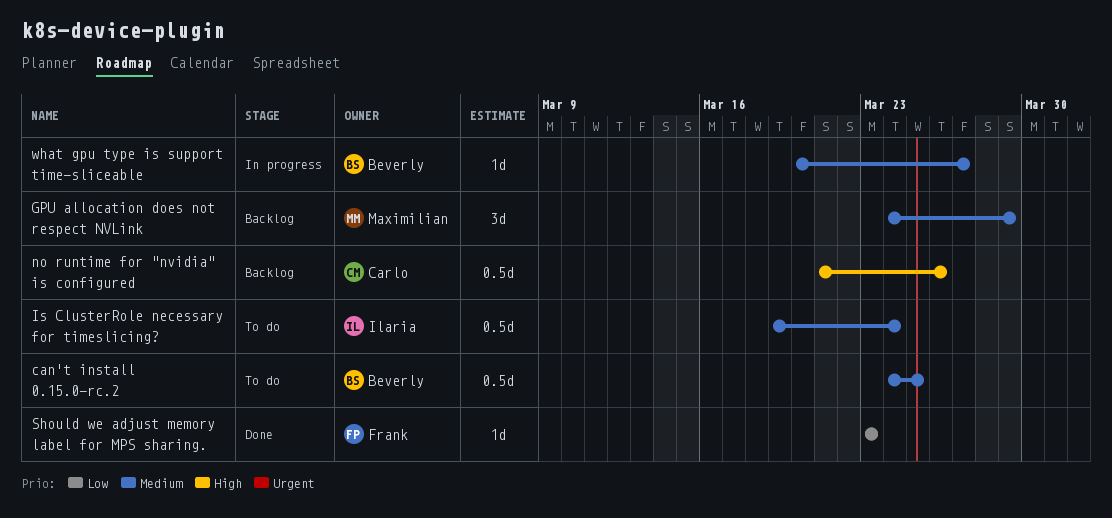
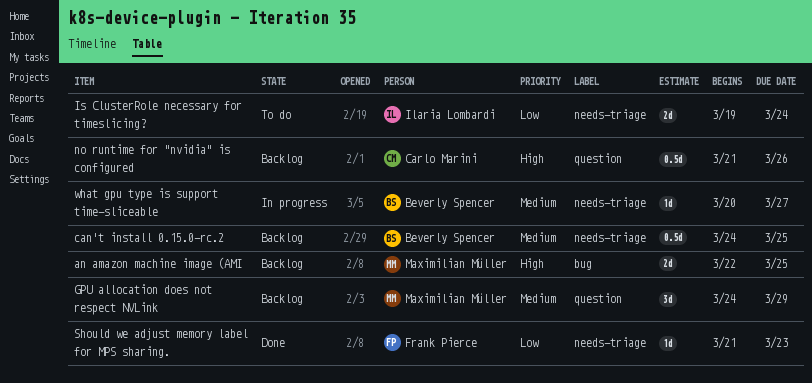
an amazon machine image (AMI: none -> present
can't install 0.15.0-rc.2, status: To do -> Backlog
Is ClusterRole necessary for timeslicing?, priority: Medium -> Low
Is ClusterRole necessary for timeslicing?, estimate: 0.5d -> 2d
Should we adjust memory label for MPS sharing., start: Mar 23 -> Mar 21

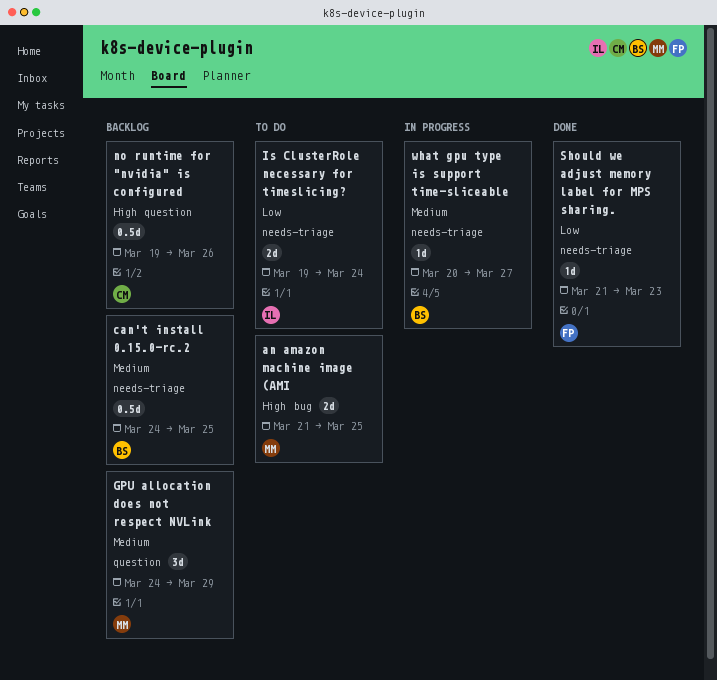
an amazon machine image (AMI, status: Backlog -> To do
an amazon machine image (AMI, start: Mar 22 -> Mar 21
no runtime for "nvidia" is configured, start: Mar 21 -> Mar 19

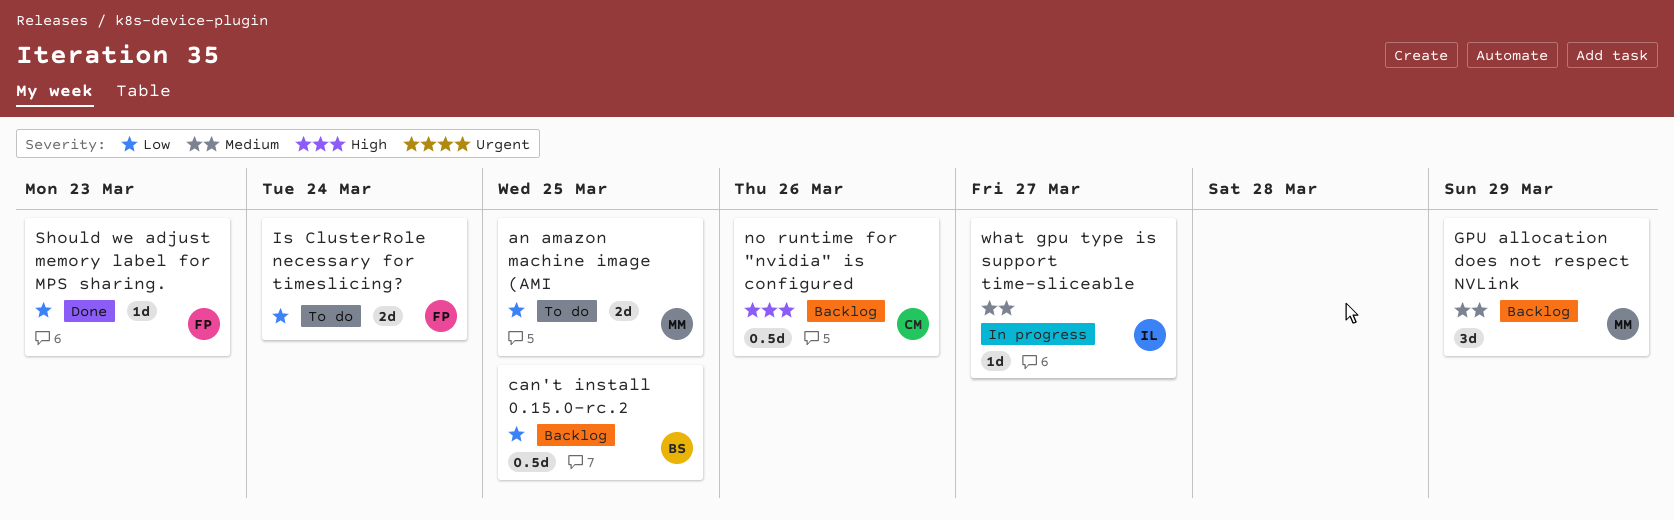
an amazon machine image (AMI, priority: High -> Low
can't install 0.15.0-rc.2, priority: Medium -> Low
Is ClusterRole necessary for timeslicing?, owner: IL -> FP
what gpu type is support time-sliceable, owner: BS -> IL

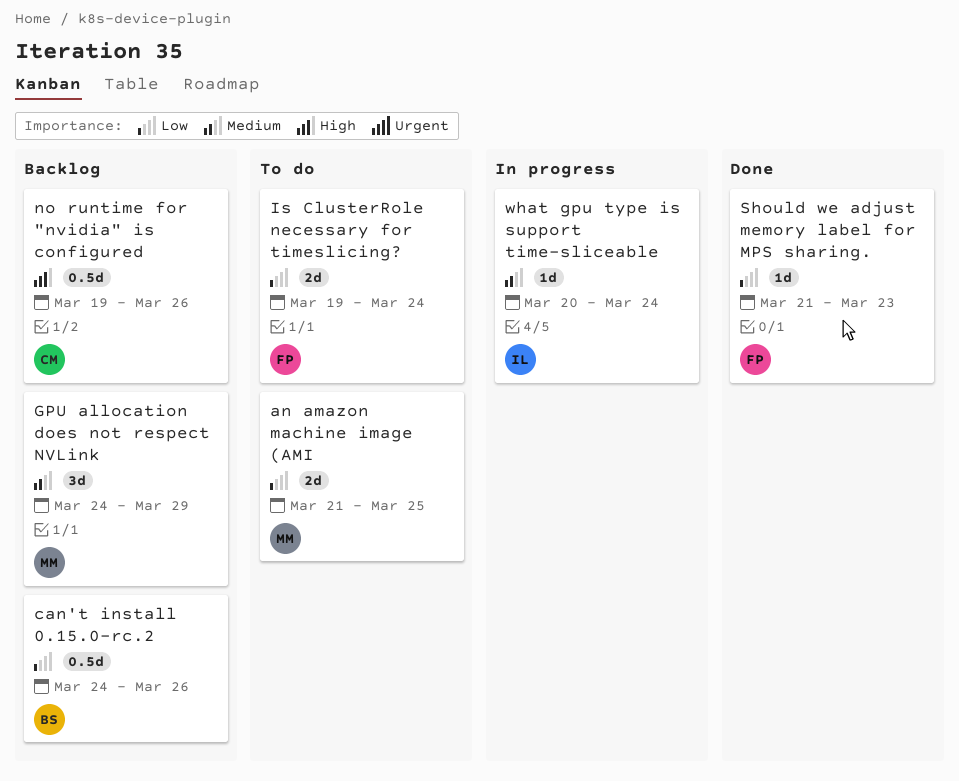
can't install 0.15.0-rc.2, due: Mar 25 -> Mar 26
what gpu type is support time-sliceable, due: Mar 27 -> Mar 24

